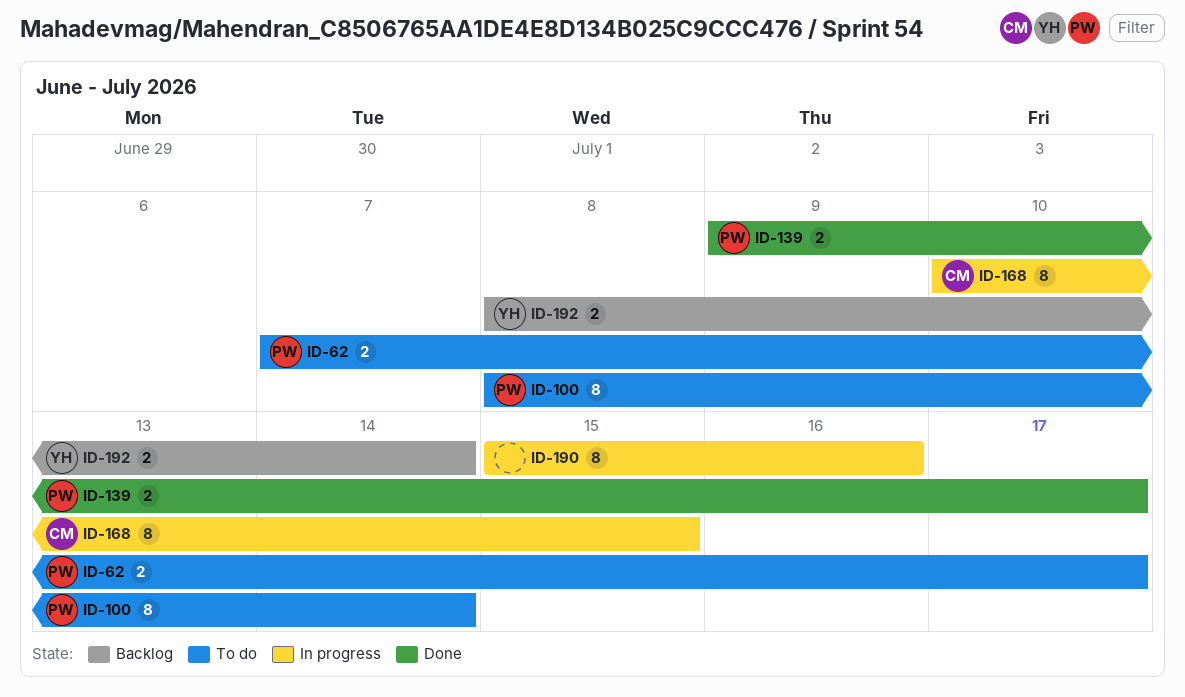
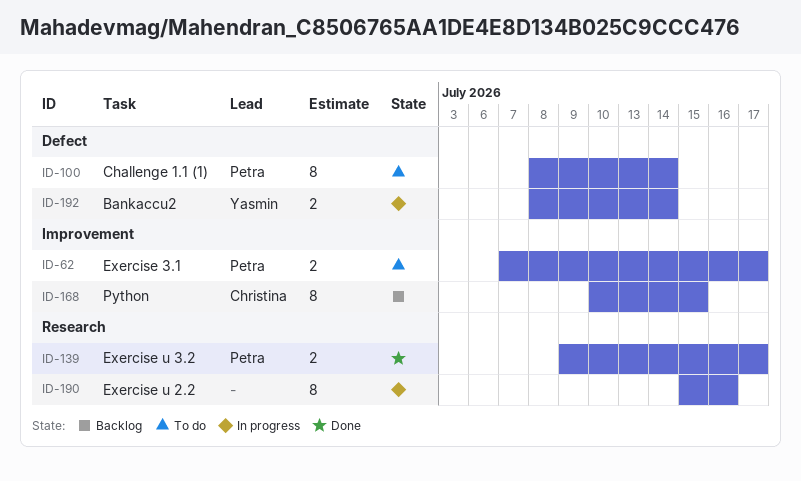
ID-168, status: In progress -> Backlog
ID-192, status: Backlog -> In progress

